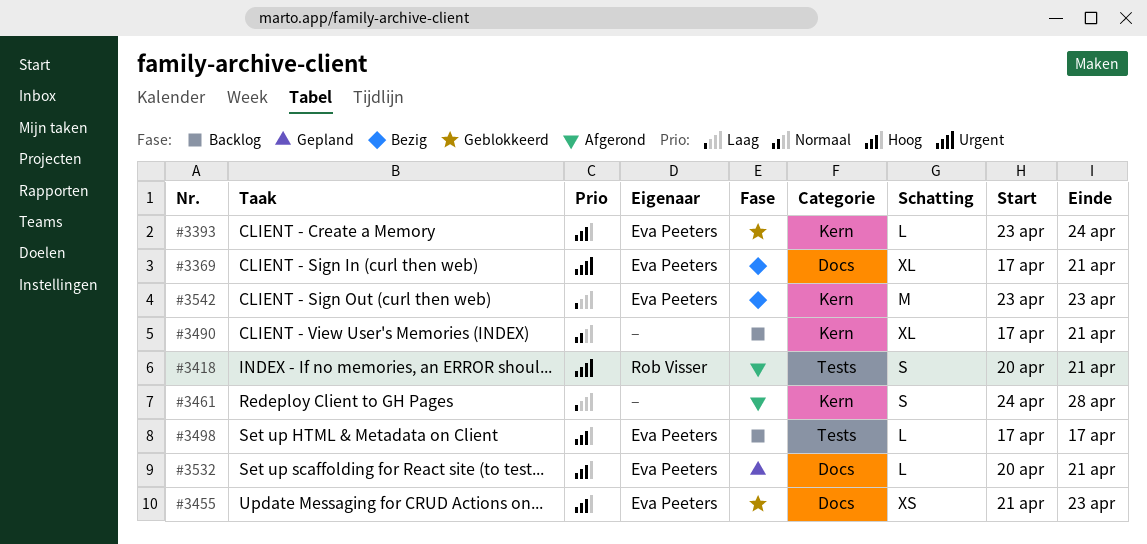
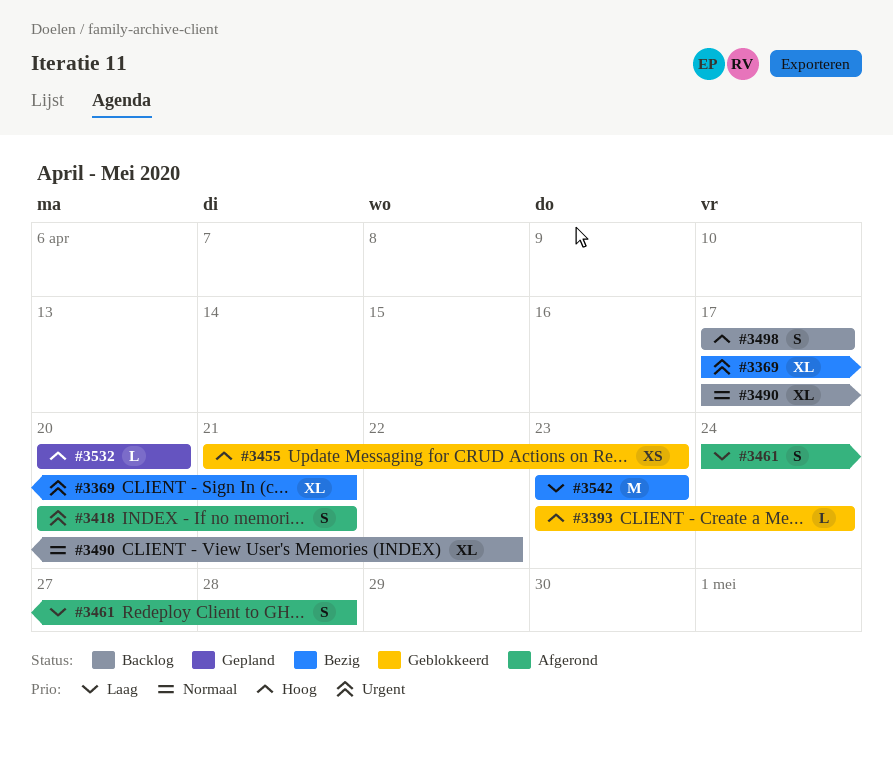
#3490, due: Apr 21 -> Apr 22
#3498, estimate: L -> S
#3532, due: Apr 21 -> Apr 20

